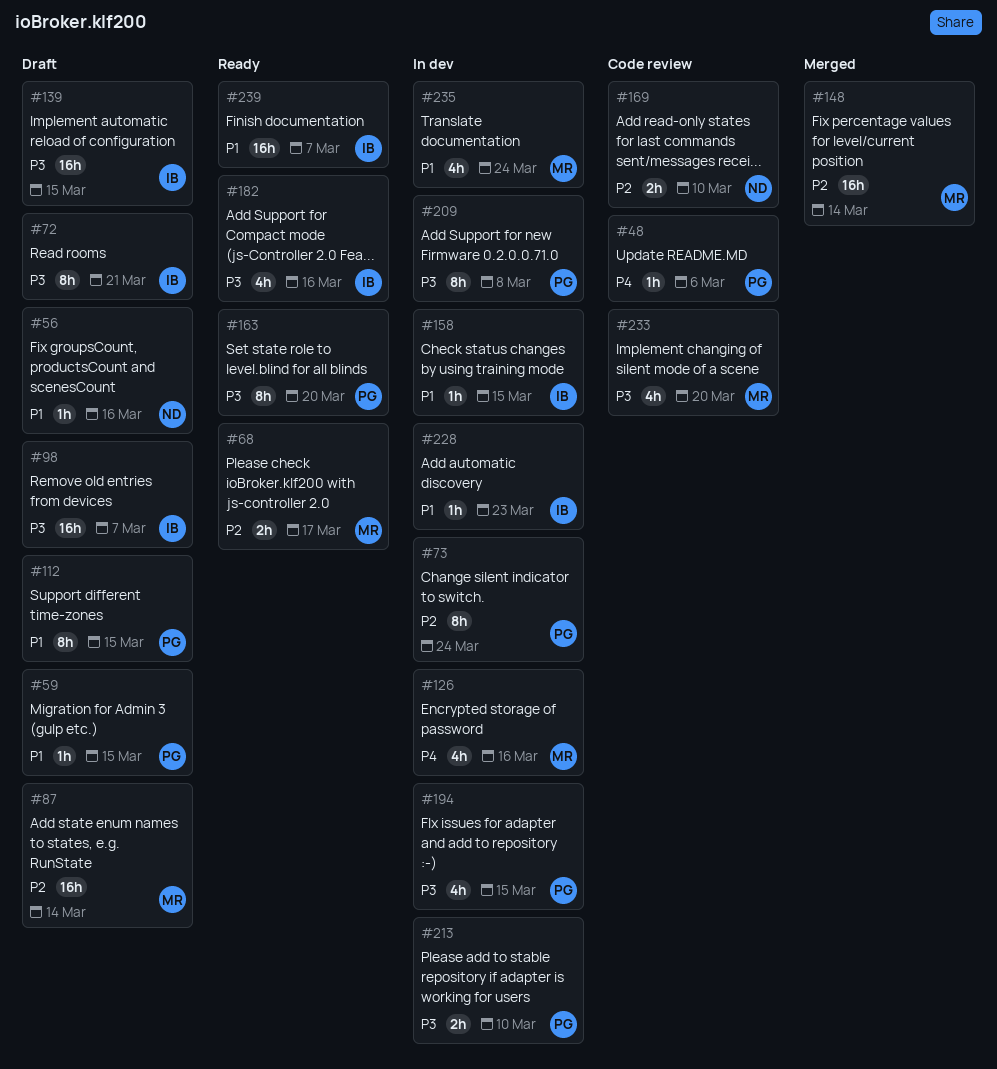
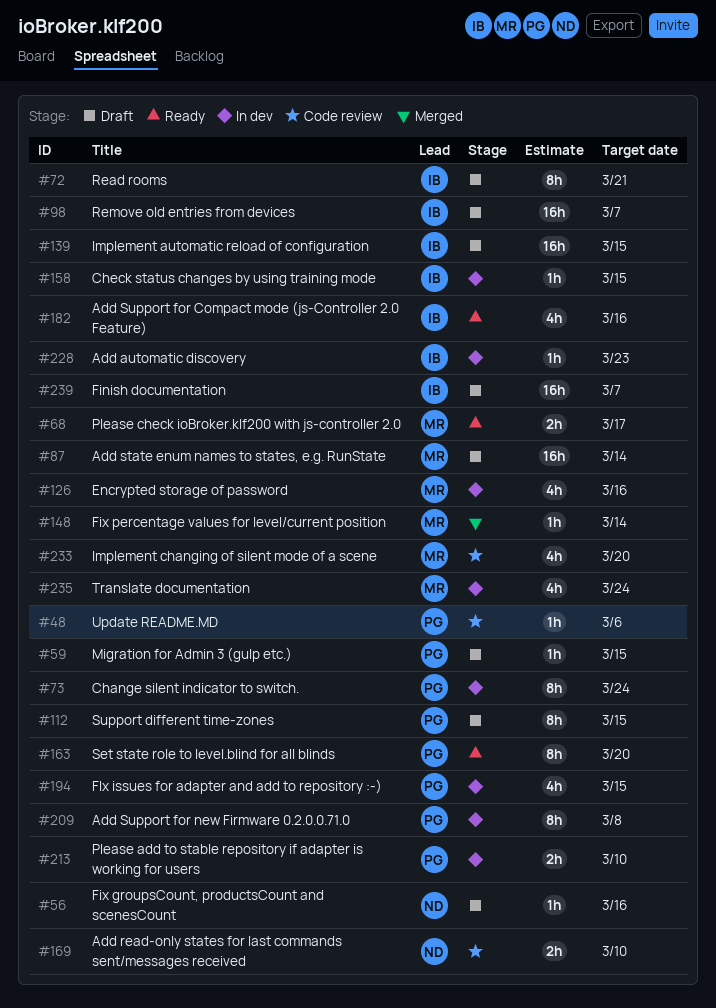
#148, estimate: 16h -> 1h
#239, status: Ready -> Draft

